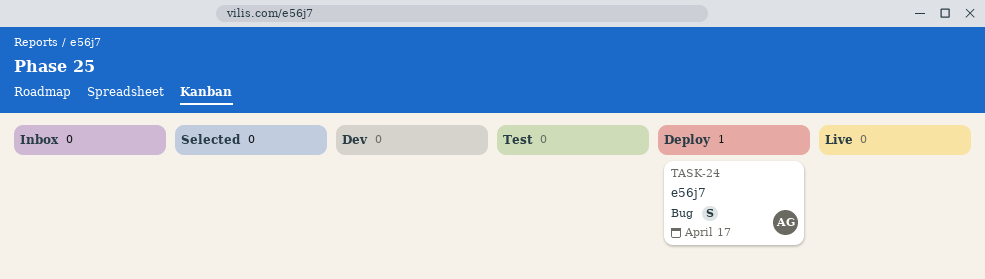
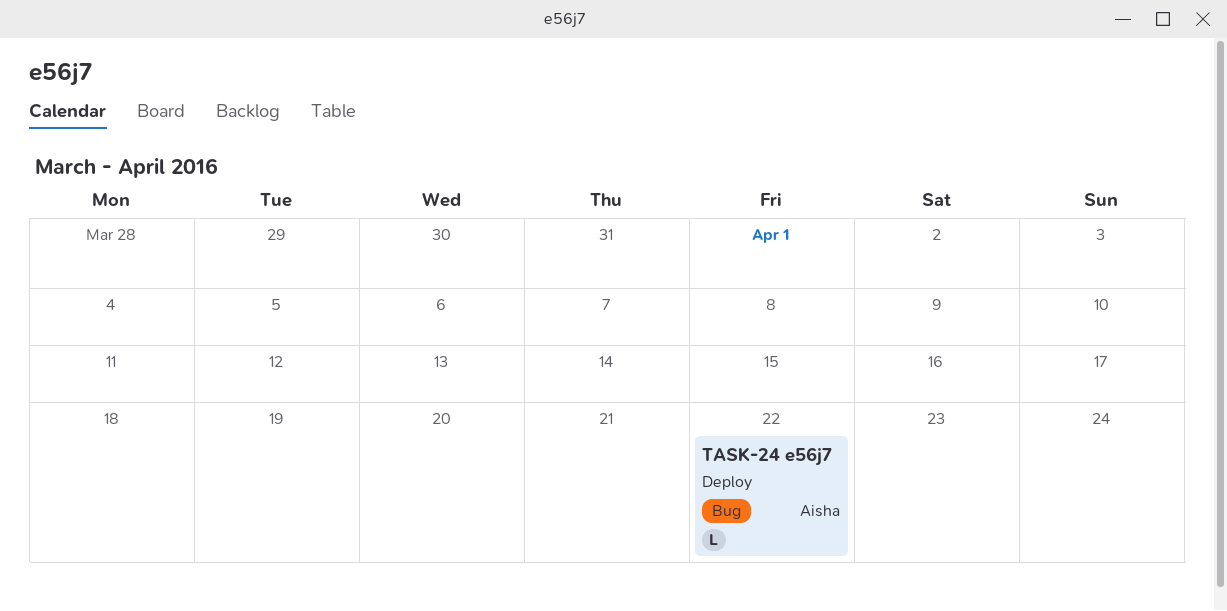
TASK-24, estimate: S -> L
TASK-24, due: Apr 17 -> Apr 22

